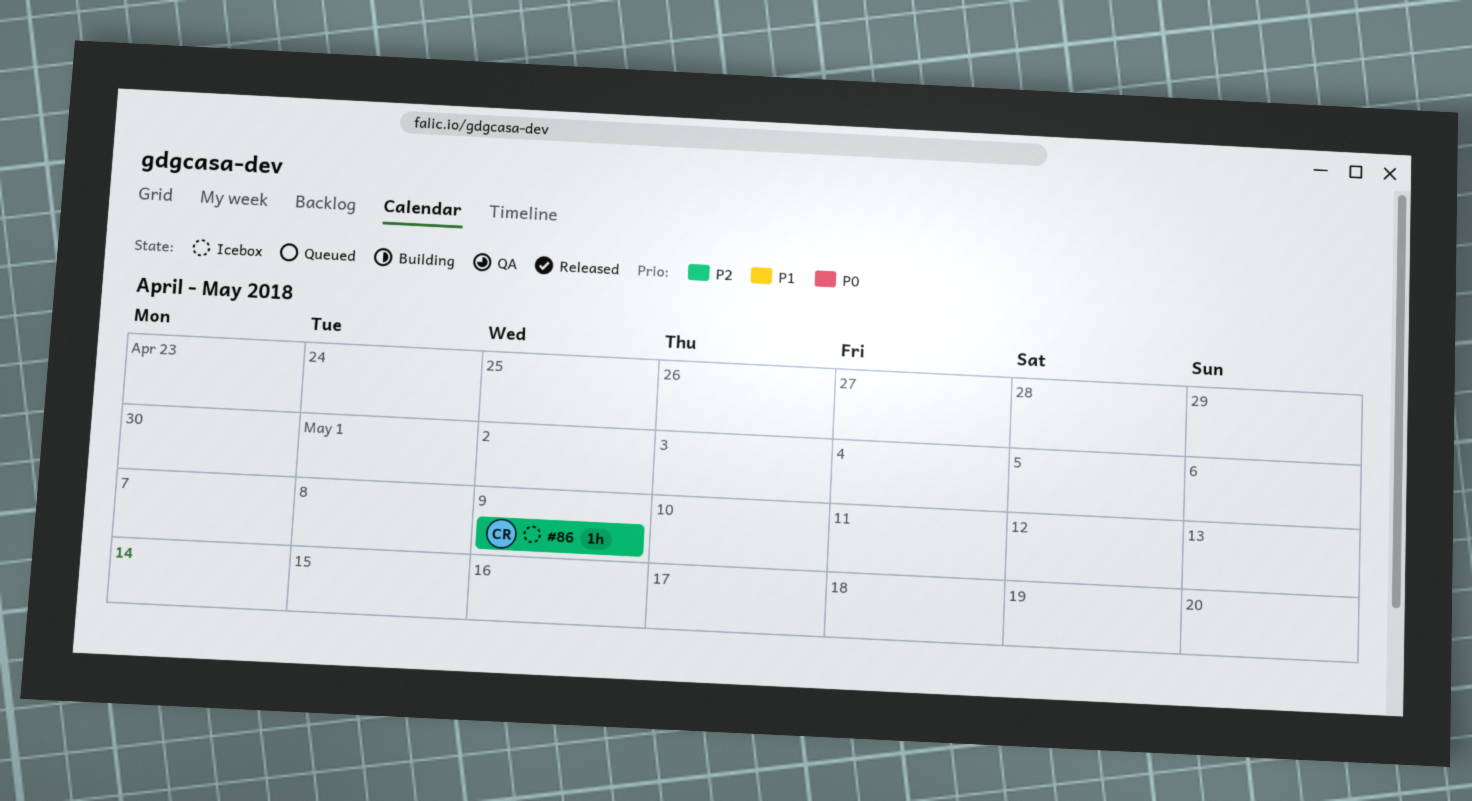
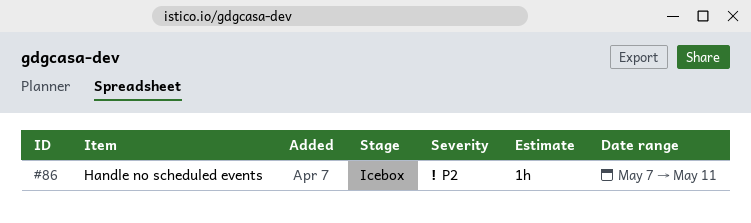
#86, start: May 9 -> May 7
#86, due: May 9 -> May 11

